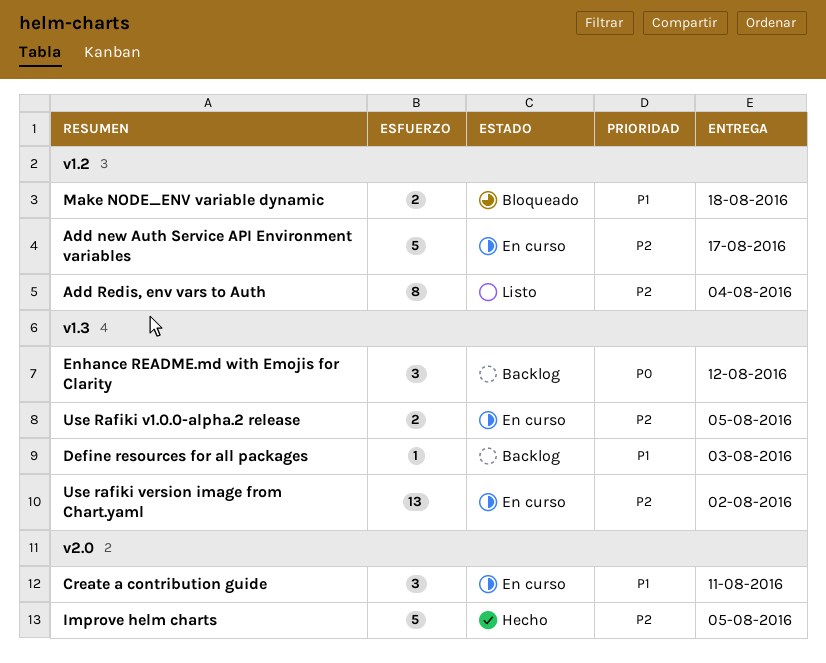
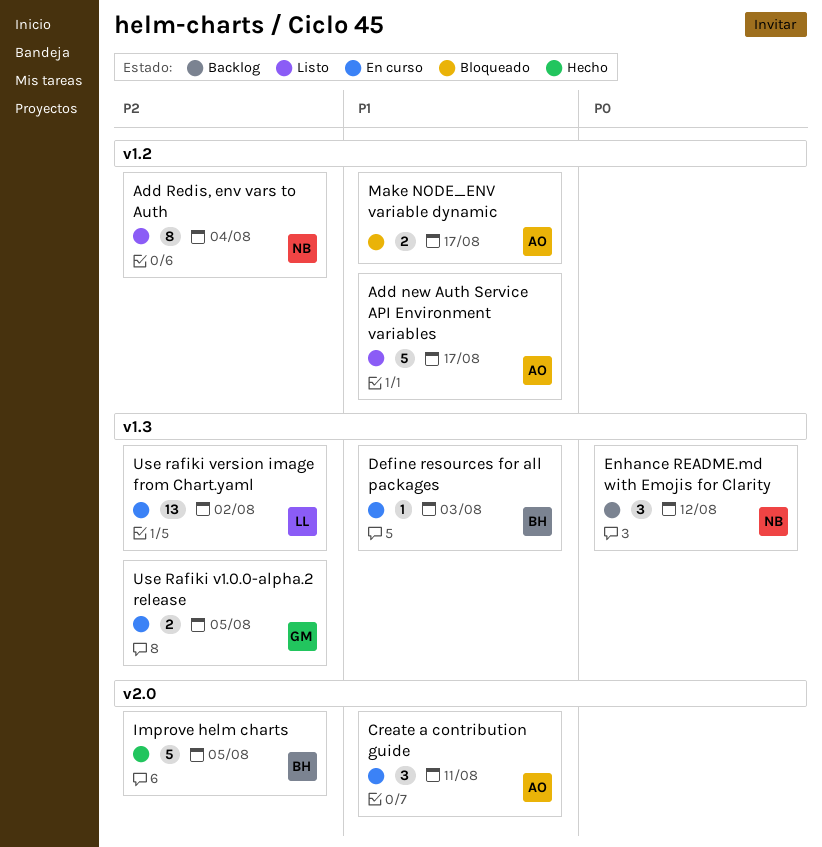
Add new Auth Service API Environment variables, status: En curso -> Listo
Add new Auth Service API Environment variables, priority: P2 -> P1
Define resources for all packages, status: Backlog -> En curso
Make NODE_ENV variable dynamic, due: Aug 18 -> Aug 17

